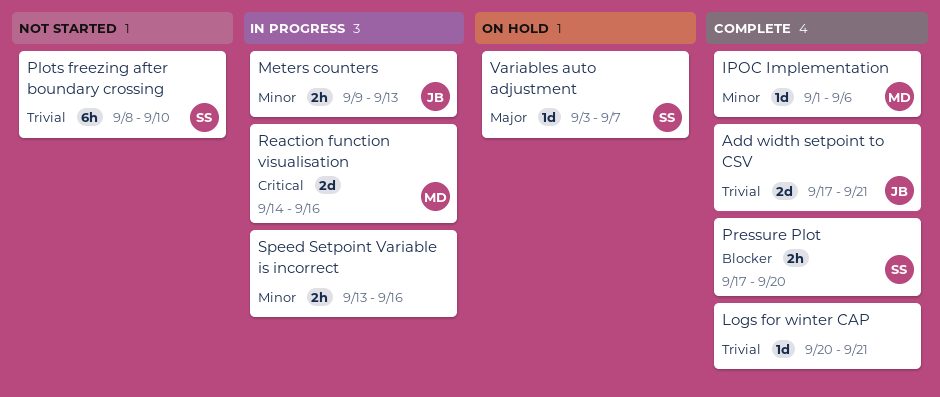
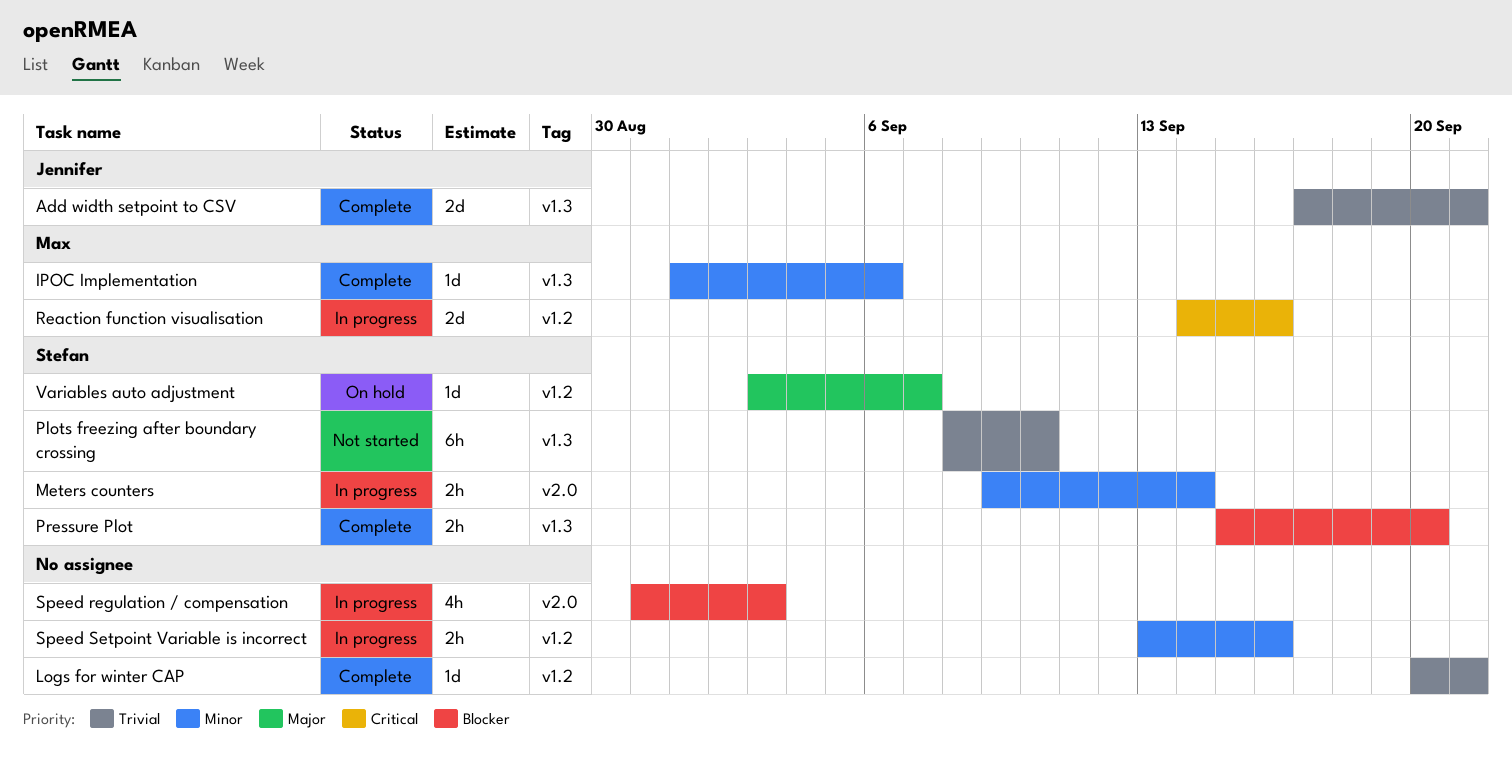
Meters counters, owner: Jennifer -> Stefan
Meters counters, due: Sep 13 -> Sep 14
Pressure Plot, start: Sep 17 -> Sep 15
Speed regulation / compensation: none -> present

